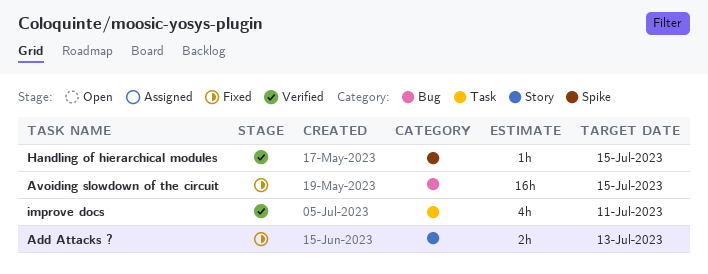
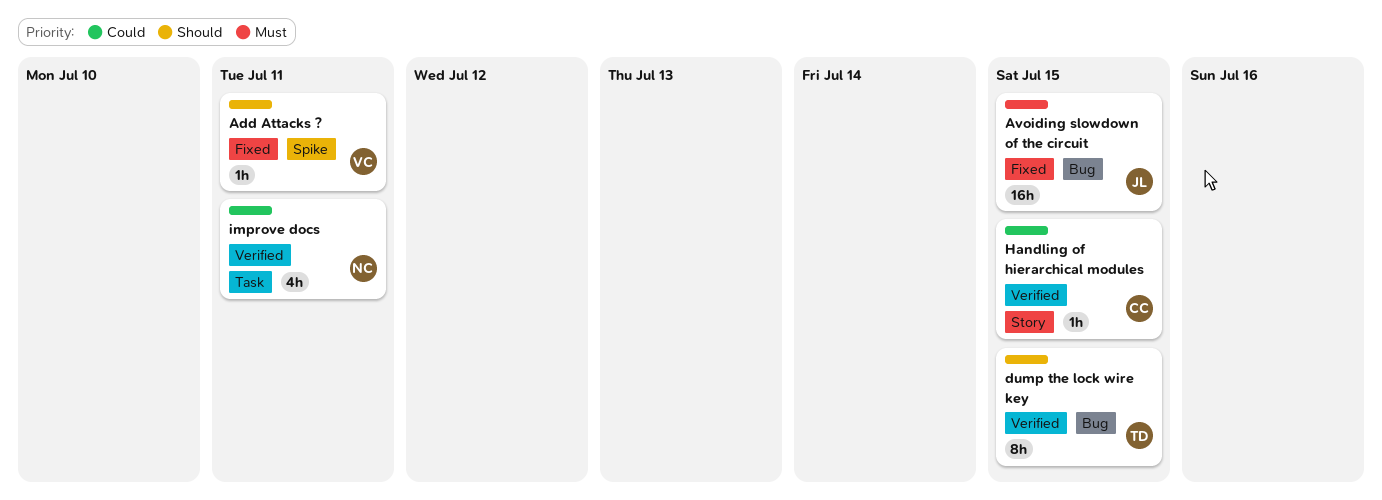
Add Attacks ?, label: Story -> Spike
Add Attacks ?, estimate: 2h -> 1h
Add Attacks ?, due: Jul 13 -> Jul 11
dump the lock wire key: none -> present
Handling of hierarchical modules, label: Spike -> Story

